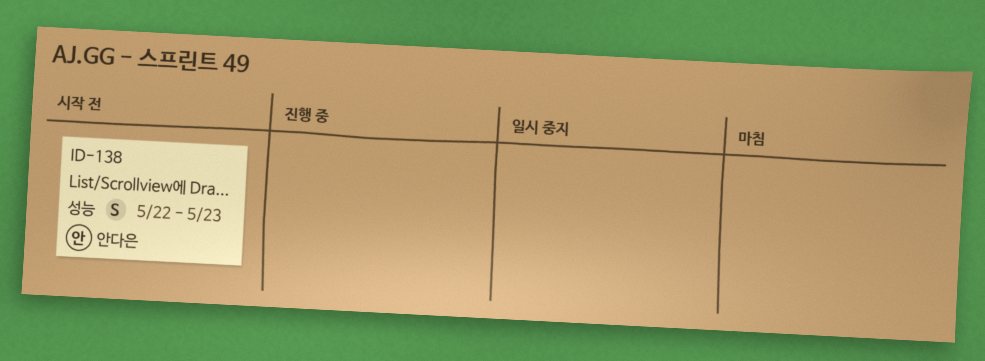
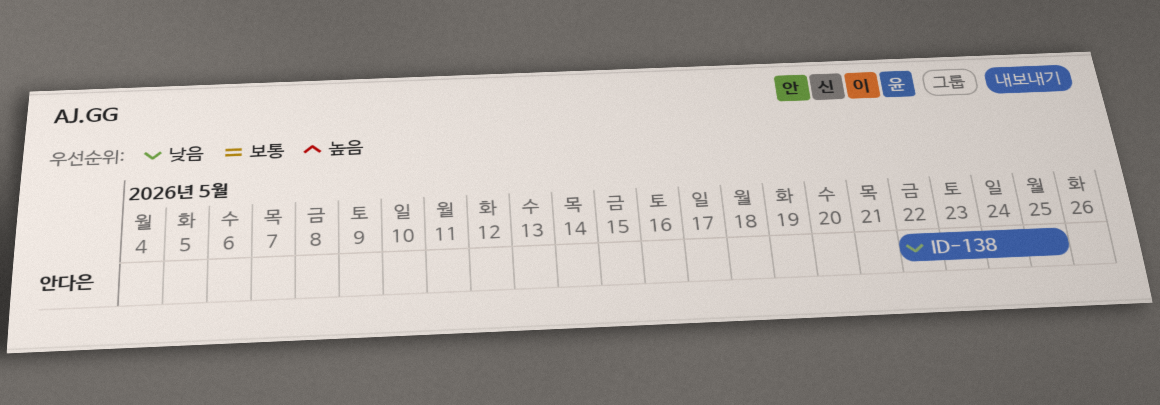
ID-138, due: May 23 -> May 25

